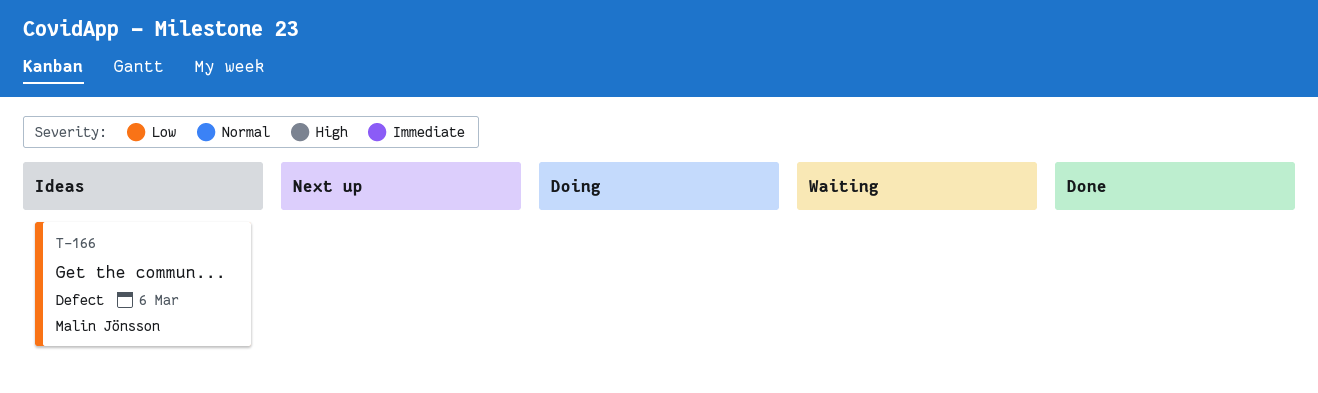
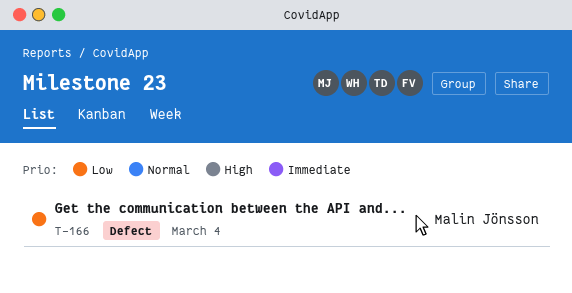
T-166, due: Mar 6 -> Mar 4

